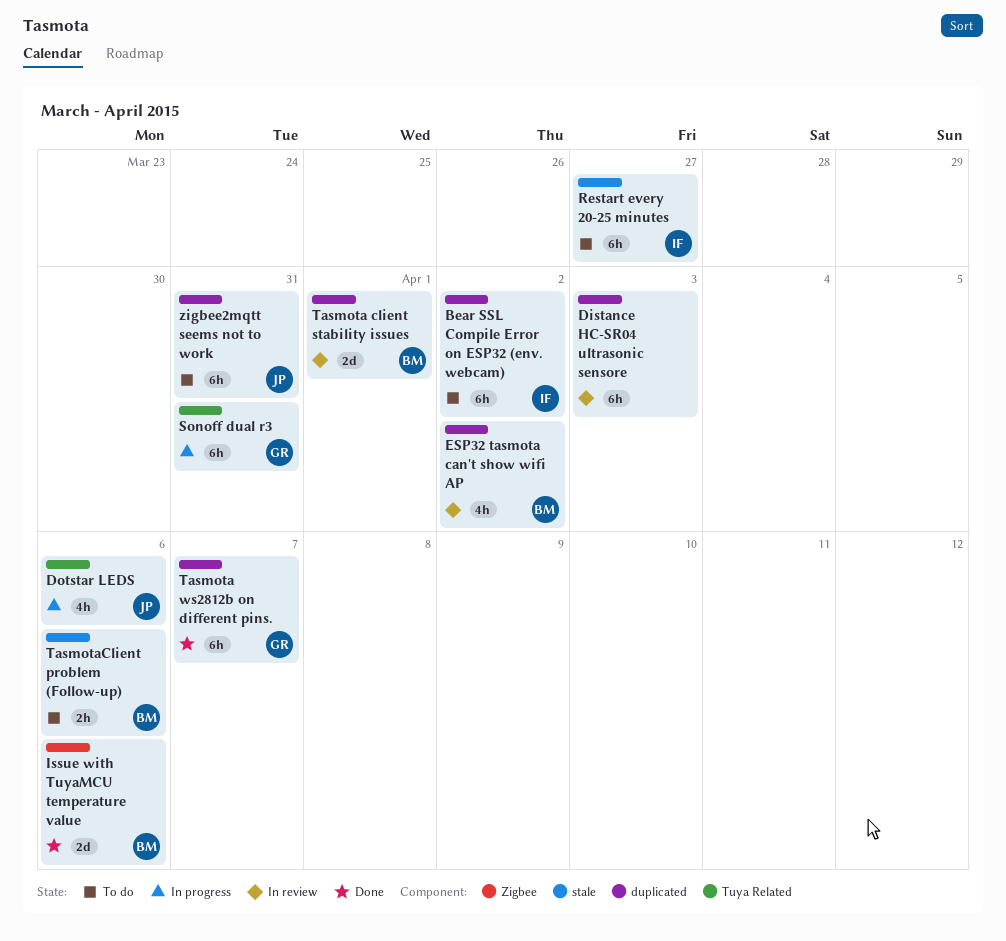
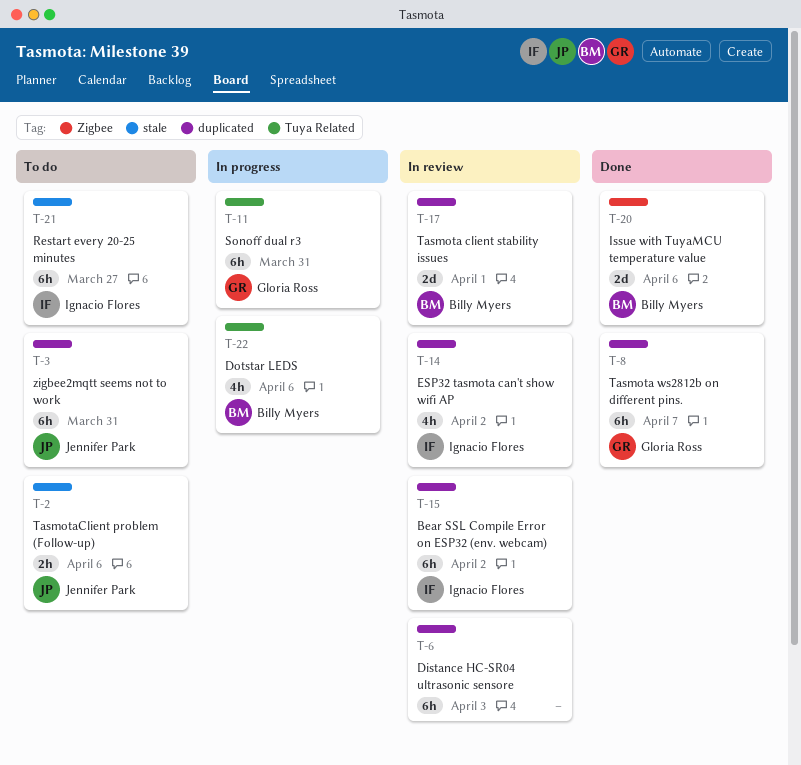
Bear SSL Compile Error on ESP32 (env. webcam), status: To do -> In review
Dotstar LEDS, owner: Jennifer Park -> Billy Myers
ESP32 tasmota can't show wifi AP, owner: Billy Myers -> Ignacio Flores
TasmotaClient problem (Follow-up), owner: Billy Myers -> Jennifer Park

